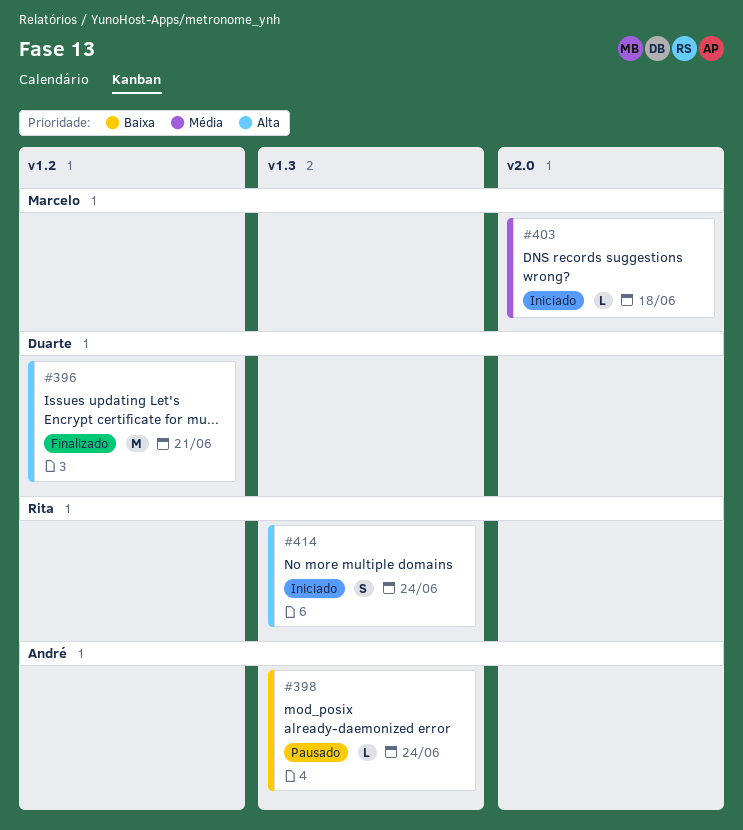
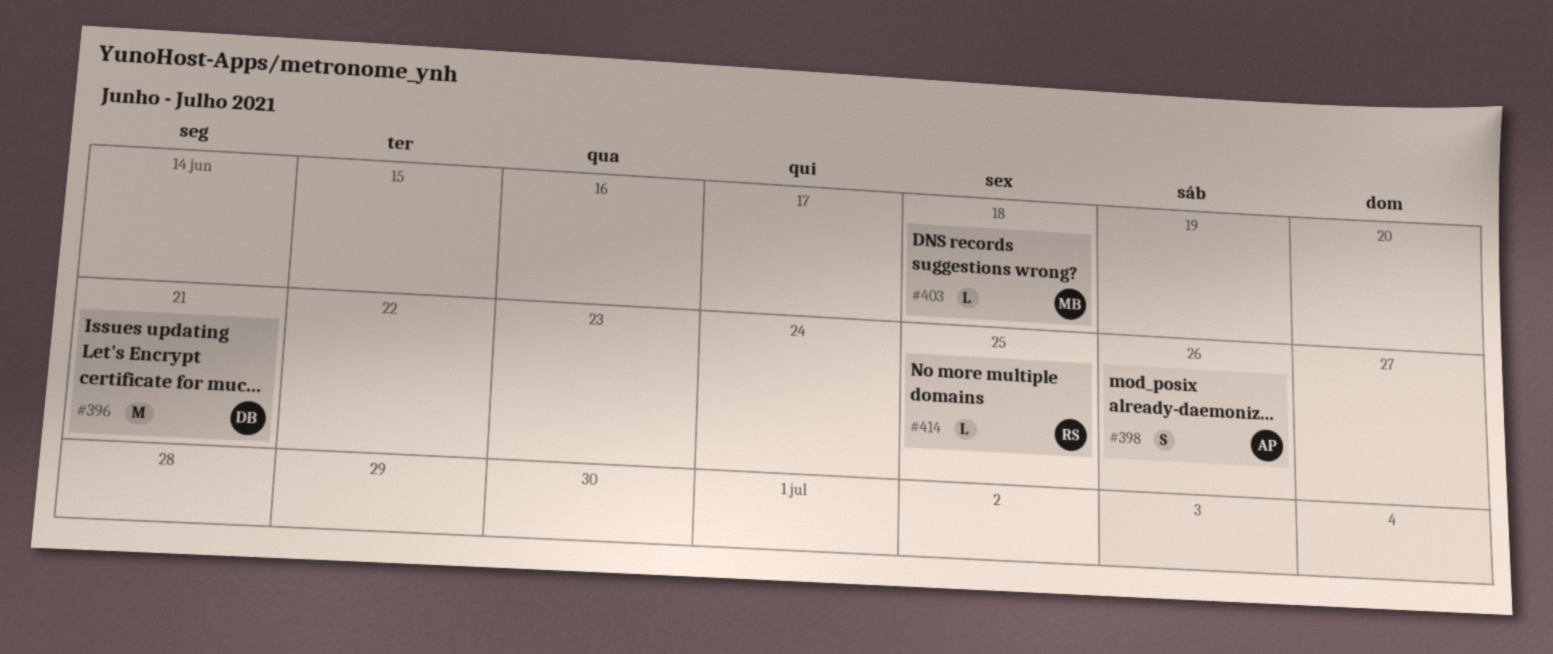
#398, estimate: L -> S
#398, due: Jun 24 -> Jun 26
#414, estimate: S -> L
#414, due: Jun 24 -> Jun 25

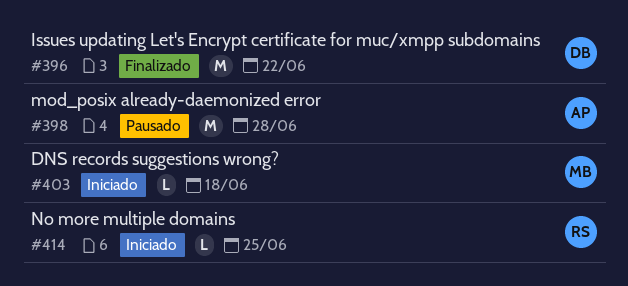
#396, due: Jun 21 -> Jun 22
#398, estimate: S -> M
#398, due: Jun 26 -> Jun 28

